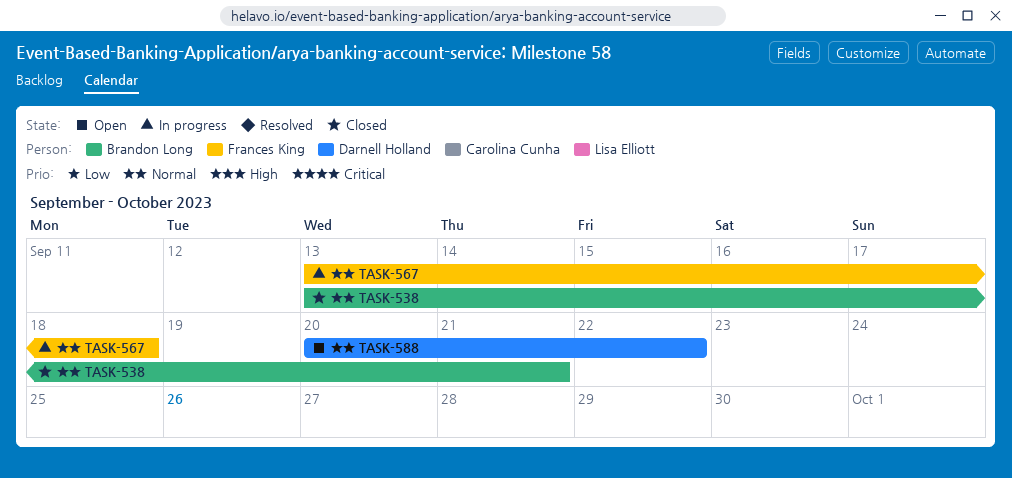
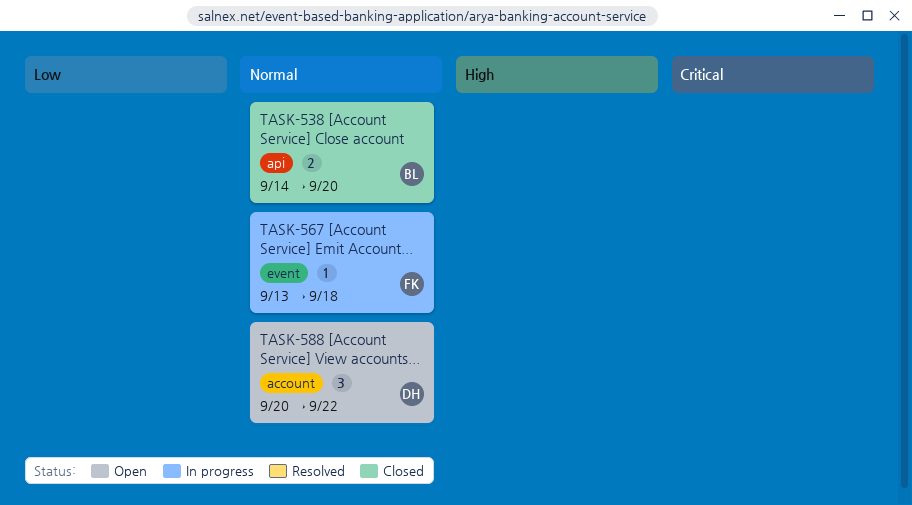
TASK-538, start: Sep 13 -> Sep 14
TASK-538, due: Sep 21 -> Sep 20

